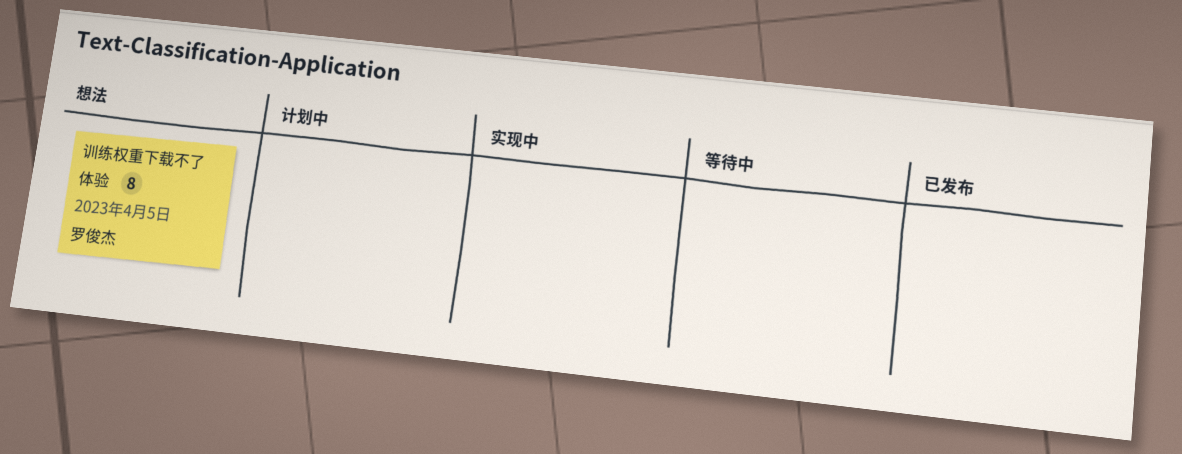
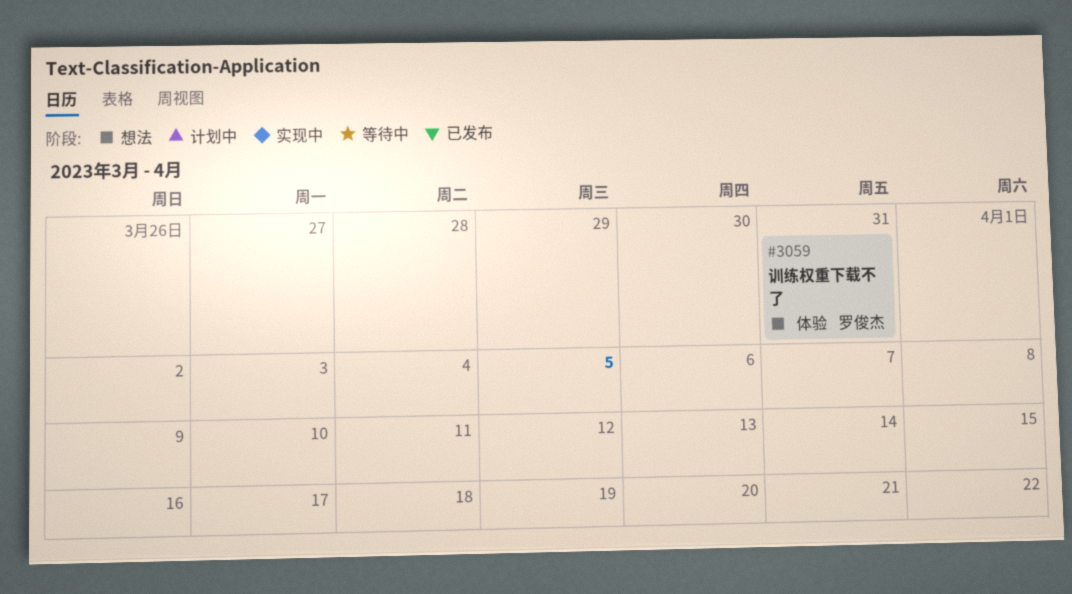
训练权重下载不了, due: Apr 5 -> Mar 31

